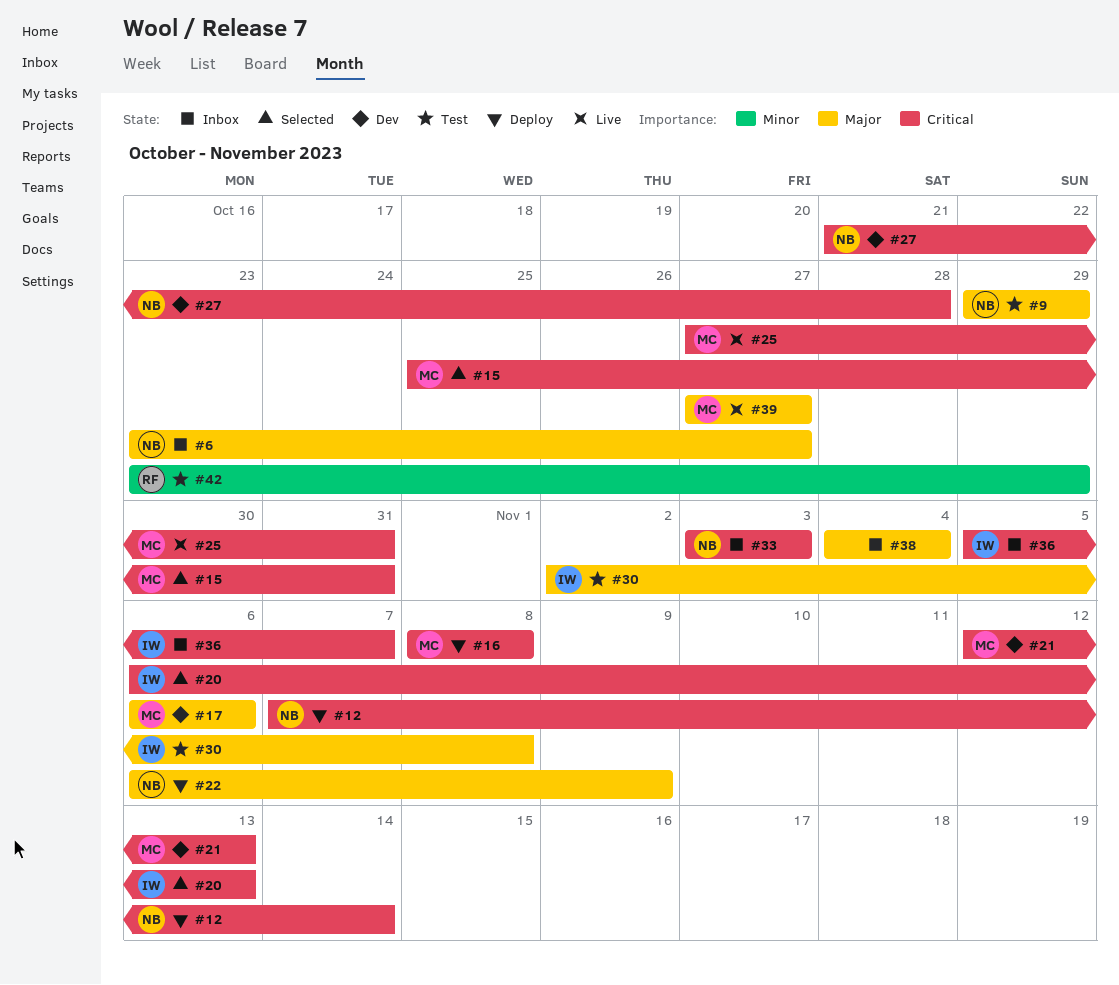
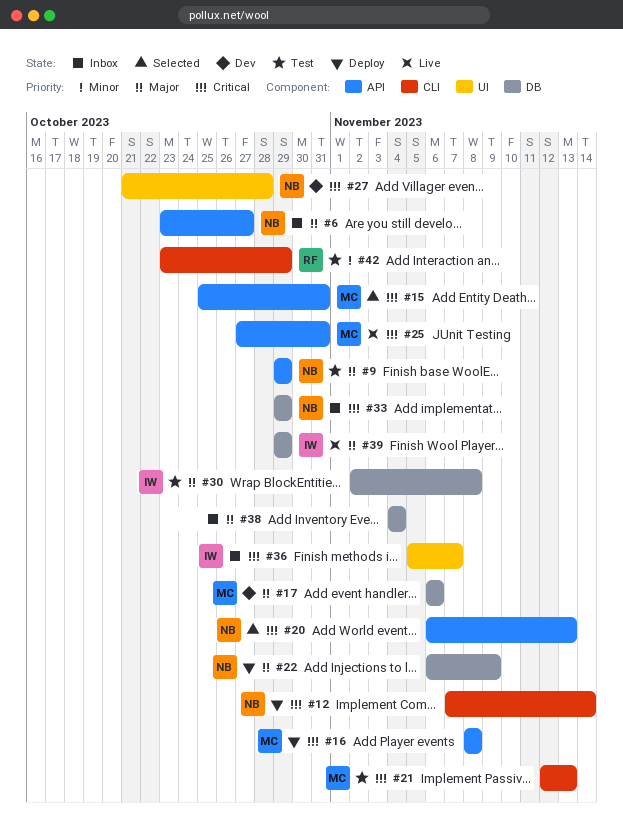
#20, owner: IW -> NB
#21, status: Dev -> Test
#33, start: Nov 3 -> Oct 29
#33, due: Nov 3 -> Oct 29
#39, owner: MC -> IW
#39, start: Oct 27 -> Oct 29
#39, due: Oct 27 -> Oct 29

